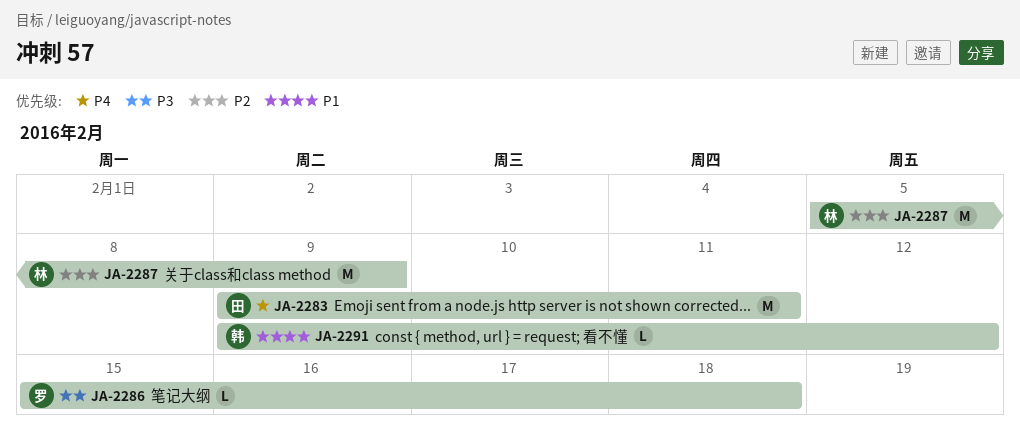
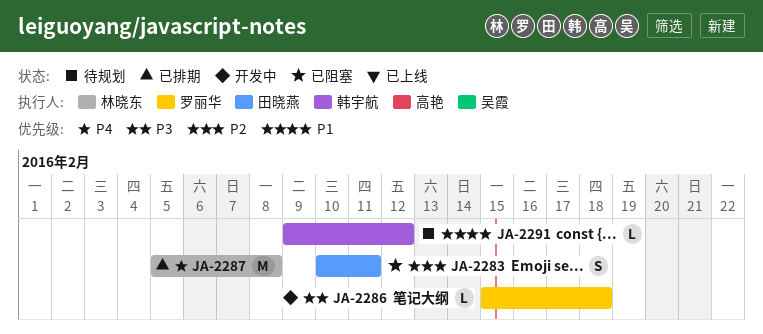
JA-2283, priority: P4 -> P2
JA-2283, estimate: M -> S
JA-2283, start: Feb 9 -> Feb 10
JA-2287, priority: P2 -> P4
JA-2287, due: Feb 9 -> Feb 8

